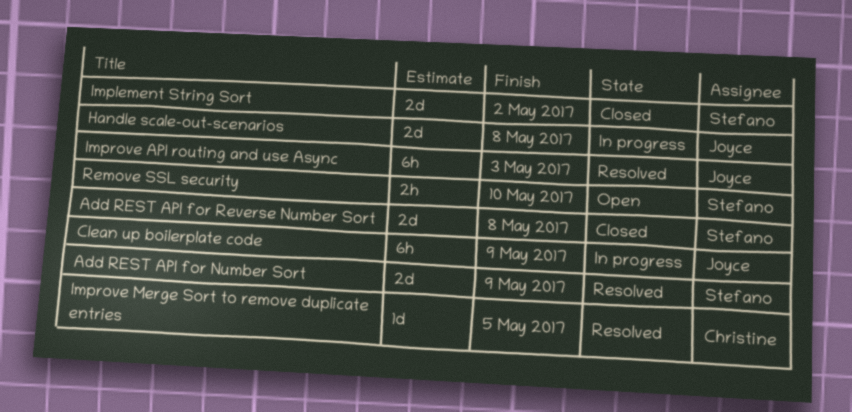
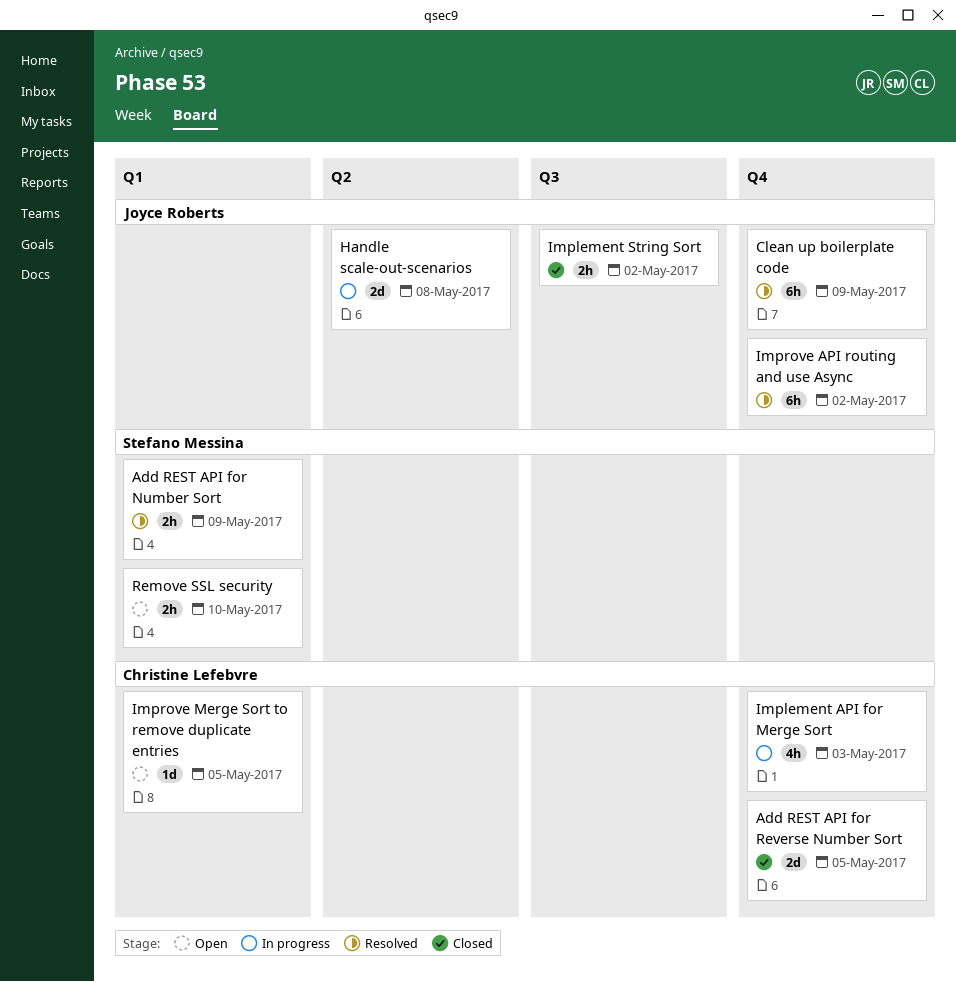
Add REST API for Number Sort, estimate: 2d -> 2h
Add REST API for Reverse Number Sort, owner: Stefano Messina -> Christine Lefebvre
Add REST API for Reverse Number Sort, due: May 8 -> May 5
Clean up boilerplate code, status: In progress -> Resolved
Implement API for Merge Sort: none -> present
Implement String Sort, owner: Stefano Messina -> Joyce Roberts
Implement String Sort, estimate: 2d -> 2h
Improve API routing and use Async, due: May 3 -> May 2
Improve Merge Sort to remove duplicate entries, status: Resolved -> Open

